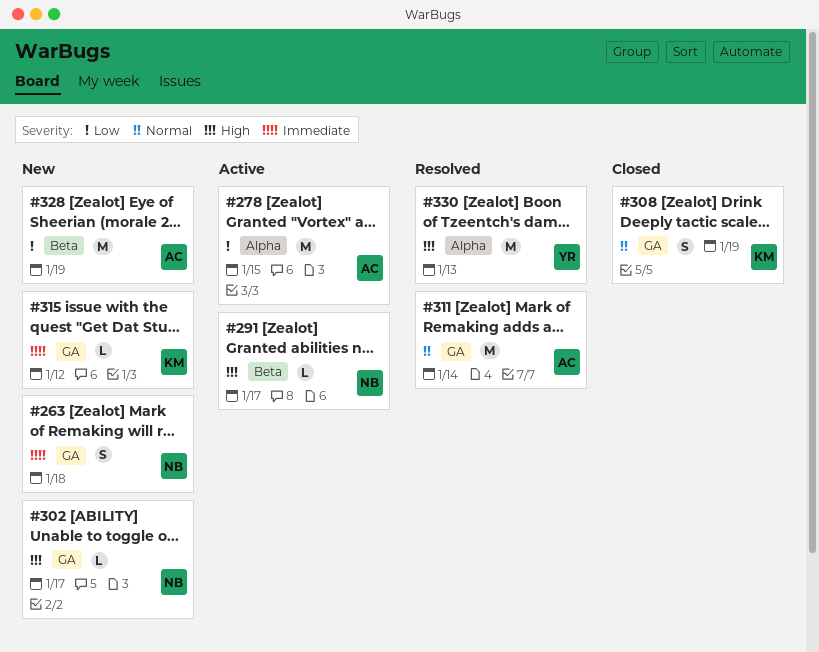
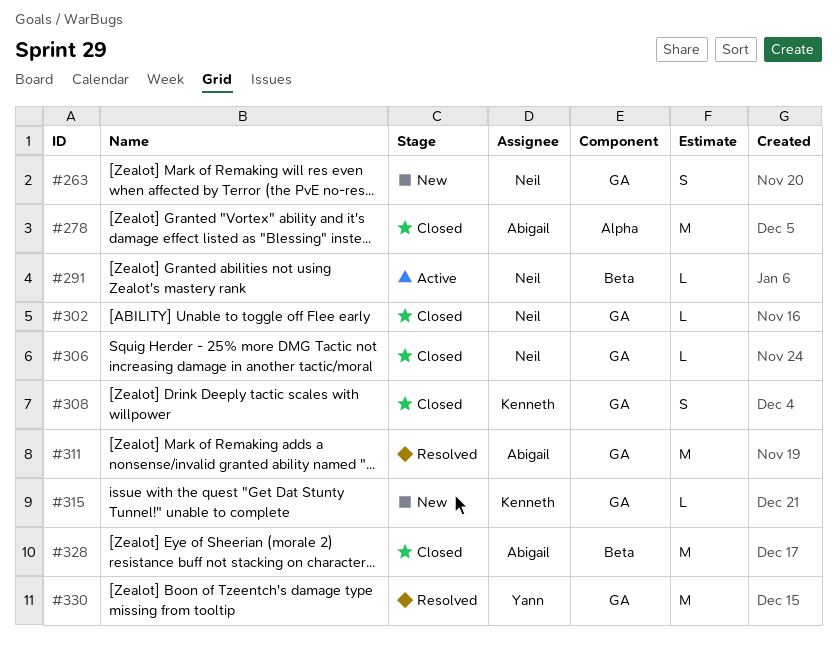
#278, status: Active -> Closed
#302, status: New -> Closed
#306: none -> present
#328, status: New -> Closed
#330, label: Alpha -> GA

